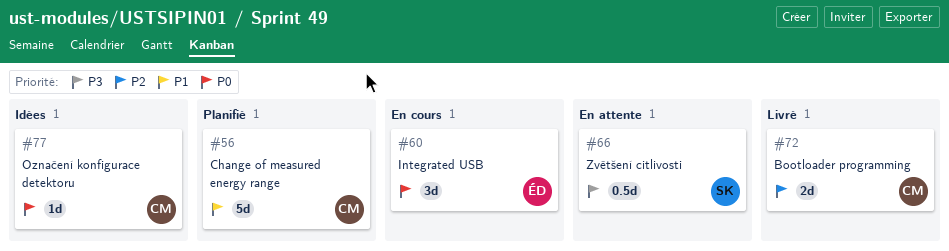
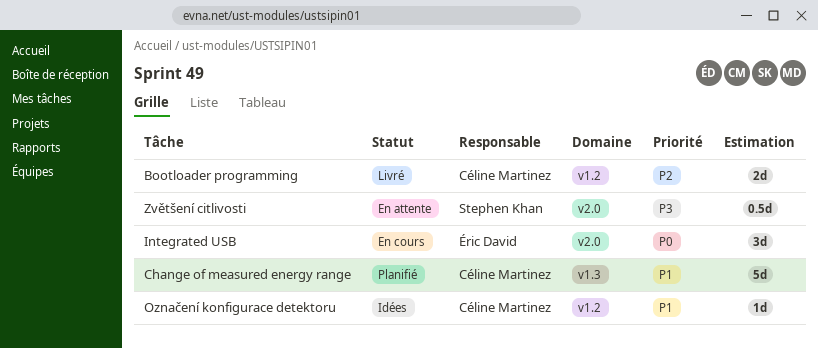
Označení konfigurace detektoru, priority: P0 -> P1

